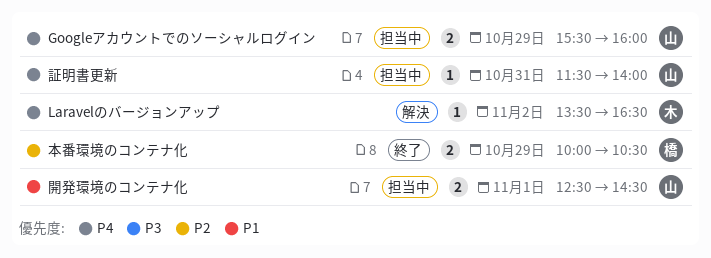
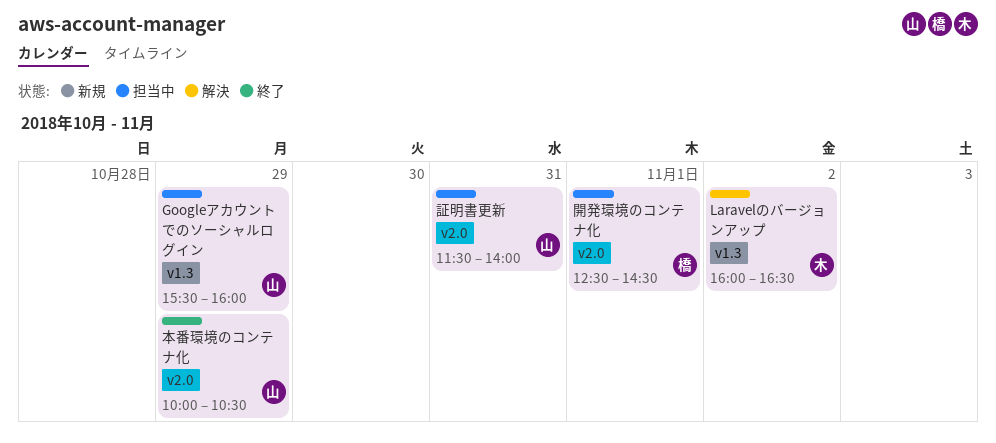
Laravelのバージョンアップ, begins: 13:30 -> 16:00
本番環境のコンテナ化, owner: 橋 -> 山
開発環境のコンテナ化, owner: 山 -> 橋

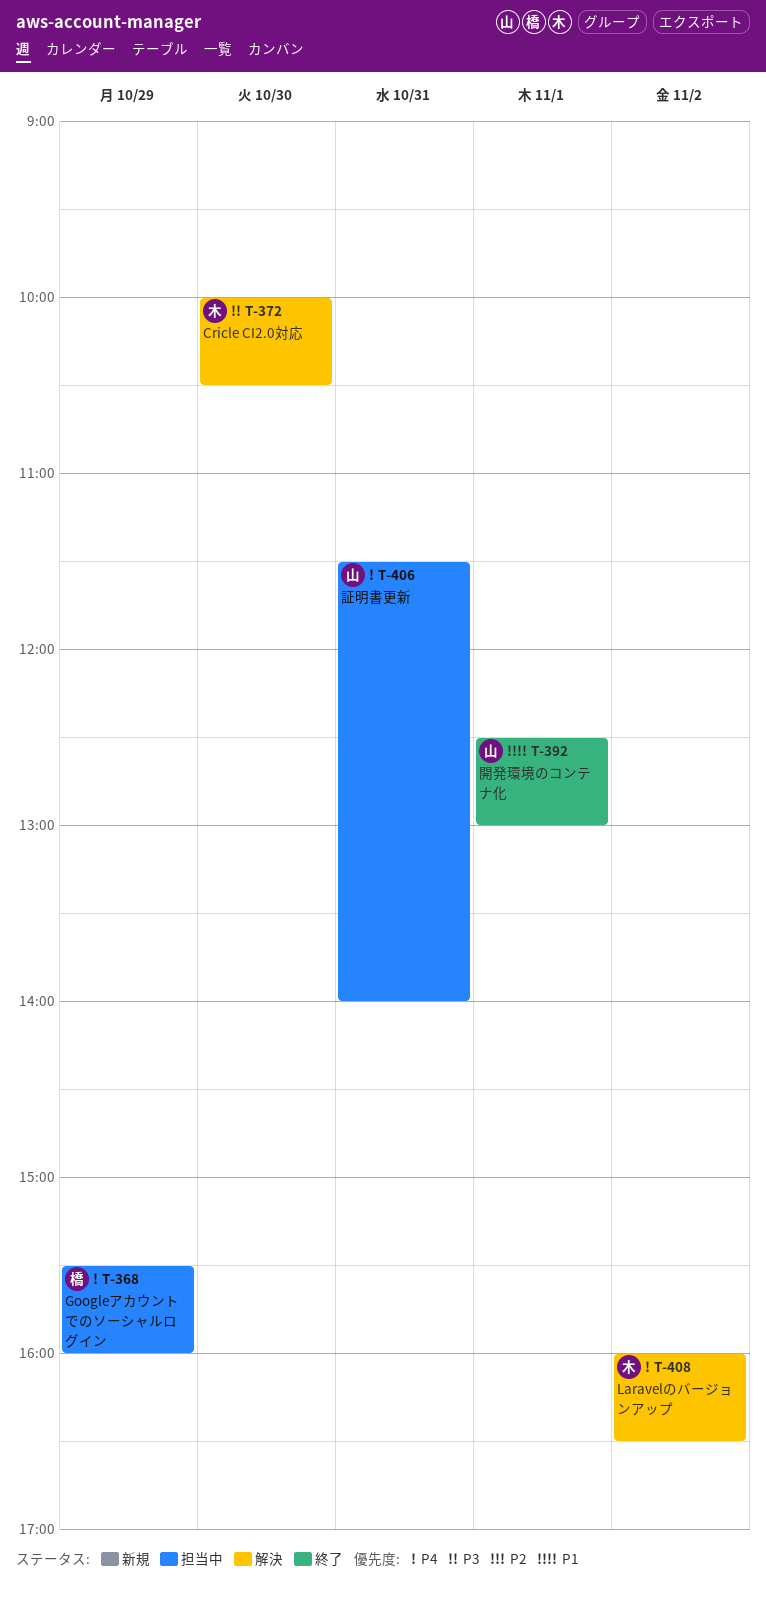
Cricle CI2.0対応: none -> present
Googleアカウントでのソーシャルログイン, owner: 山 -> 橋
本番環境のコンテナ化: present -> none
開発環境のコンテナ化, status: 担当中 -> 終了
開発環境のコンテナ化, owner: 橋 -> 山
開発環境のコンテナ化, ends: 14:30 -> 13:00

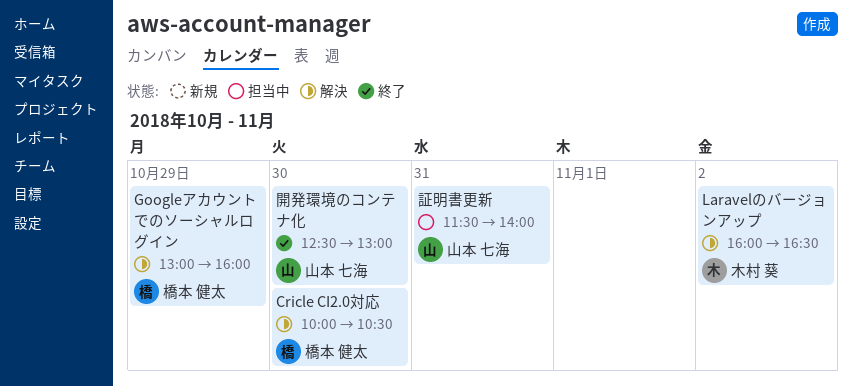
Cricle CI2.0対応, owner: 木村 葵 -> 橋本 健太
Googleアカウントでのソーシャルログイン, status: 担当中 -> 解決
Googleアカウントでのソーシャルログイン, begins: 15:30 -> 13:00
開発環境のコンテナ化, day: Nov 1 -> Oct 30

